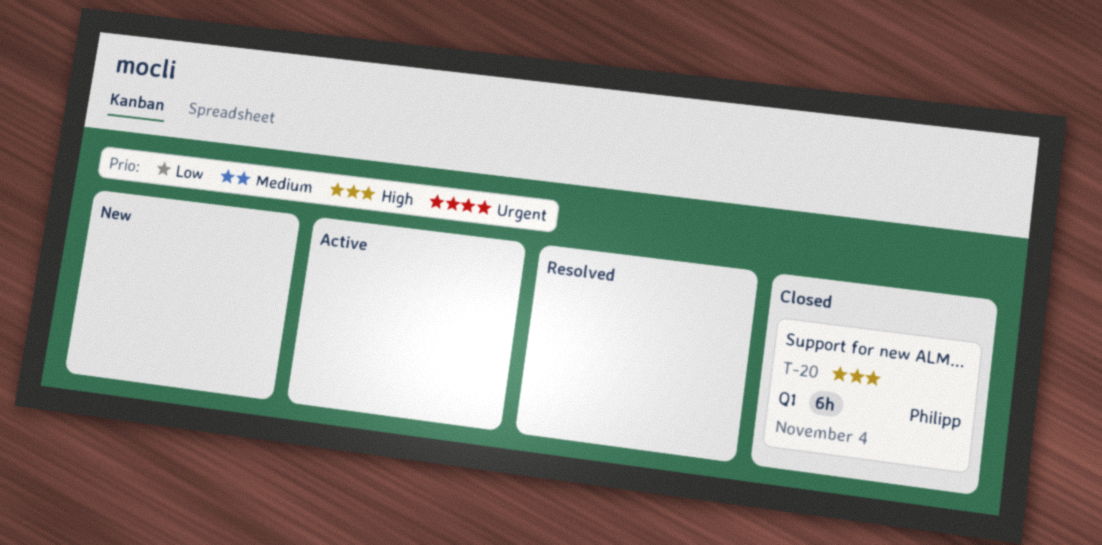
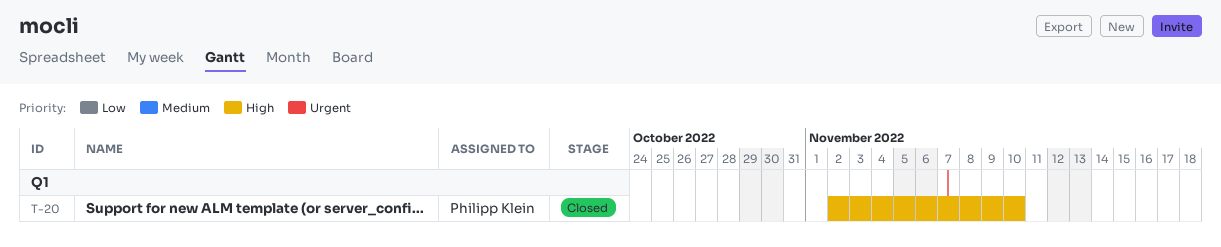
T-20, due: Nov 4 -> Nov 10

